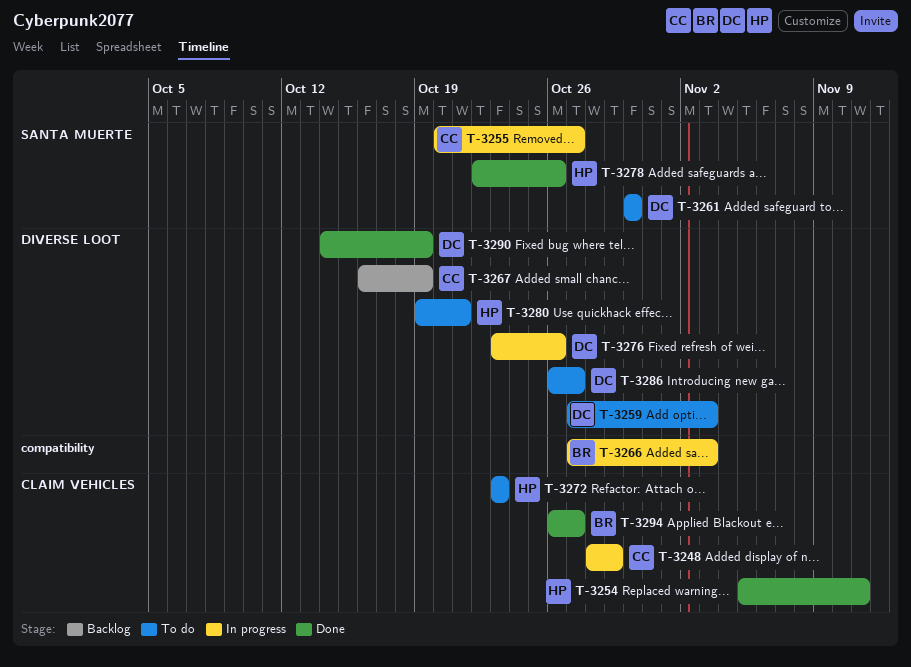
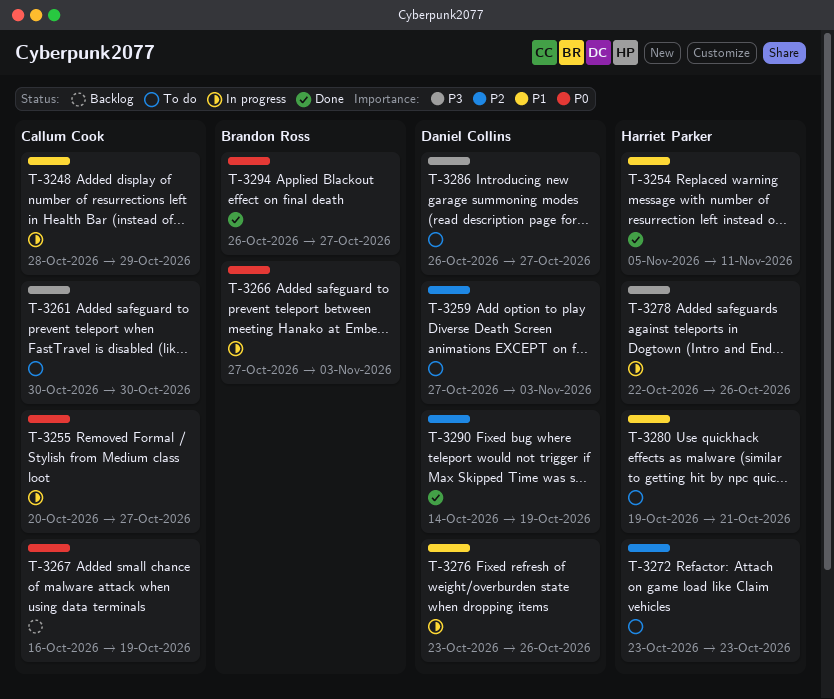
T-3261, owner: Daniel Collins -> Callum Cook
T-3278, status: Done -> In progress

